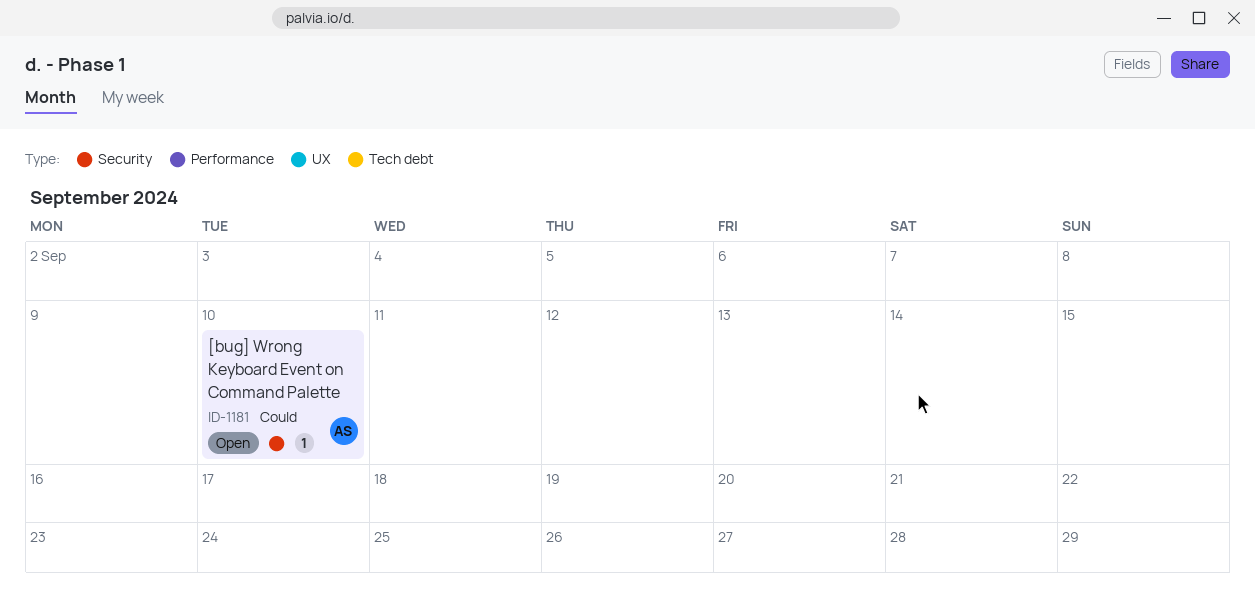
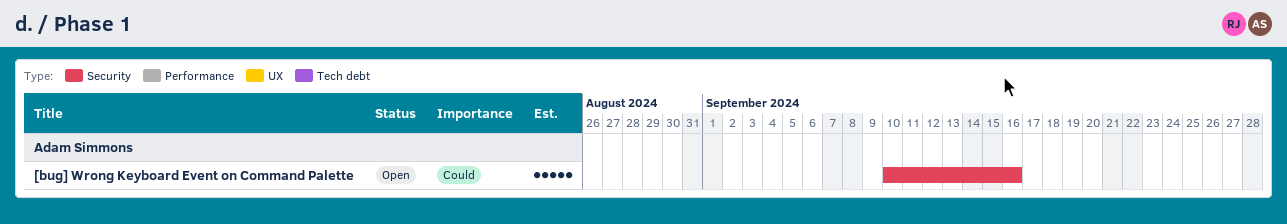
[bug] Wrong Keyboard Event on Command Palette, estimate: 1 -> 5
[bug] Wrong Keyboard Event on Command Palette, due: Sep 10 -> Sep 16

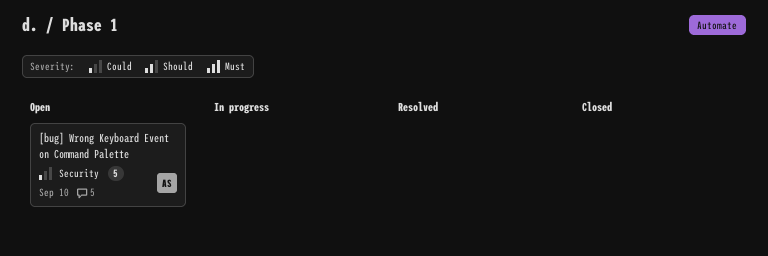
[bug] Wrong Keyboard Event on Command Palette, due: Sep 16 -> Sep 10

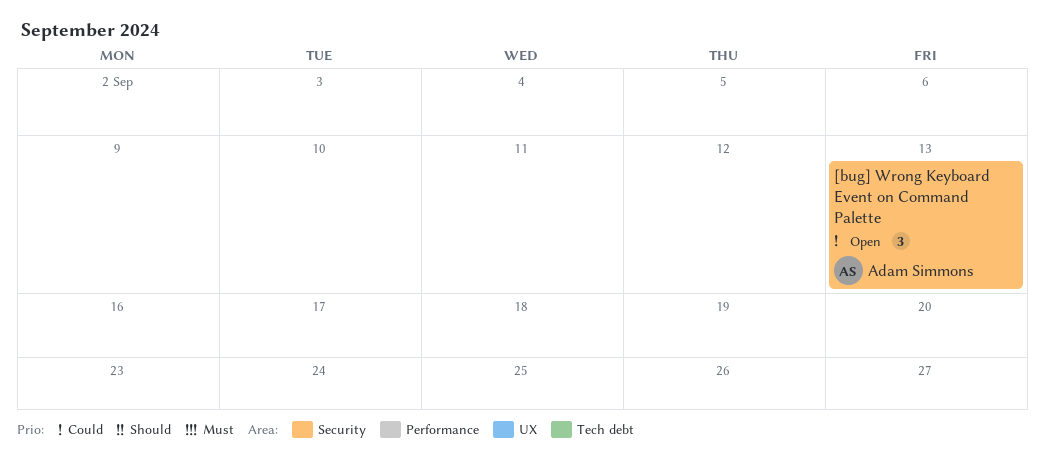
[bug] Wrong Keyboard Event on Command Palette, estimate: 5 -> 3
[bug] Wrong Keyboard Event on Command Palette, due: Sep 10 -> Sep 13

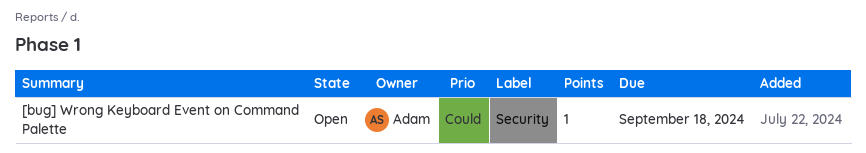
[bug] Wrong Keyboard Event on Command Palette, estimate: 3 -> 1
[bug] Wrong Keyboard Event on Command Palette, due: Sep 13 -> Sep 18

